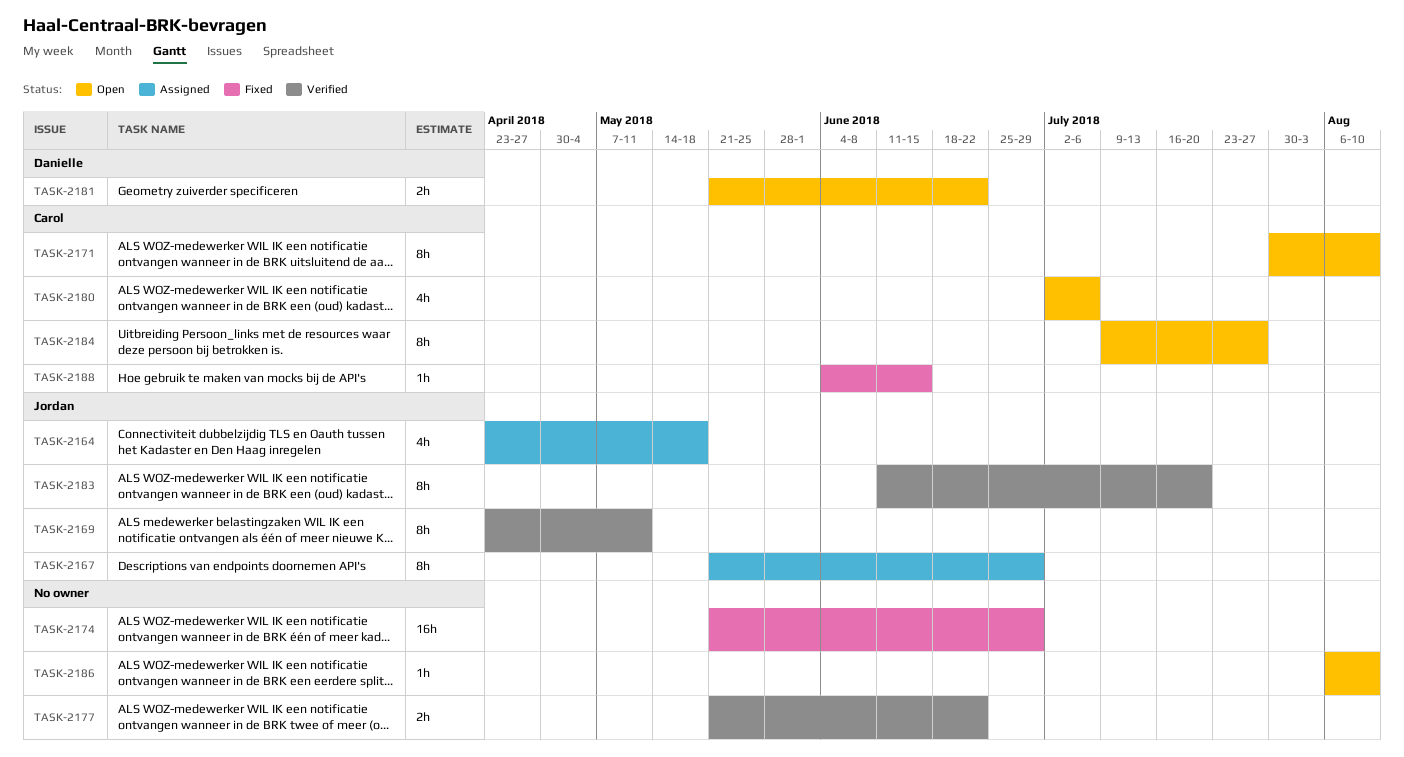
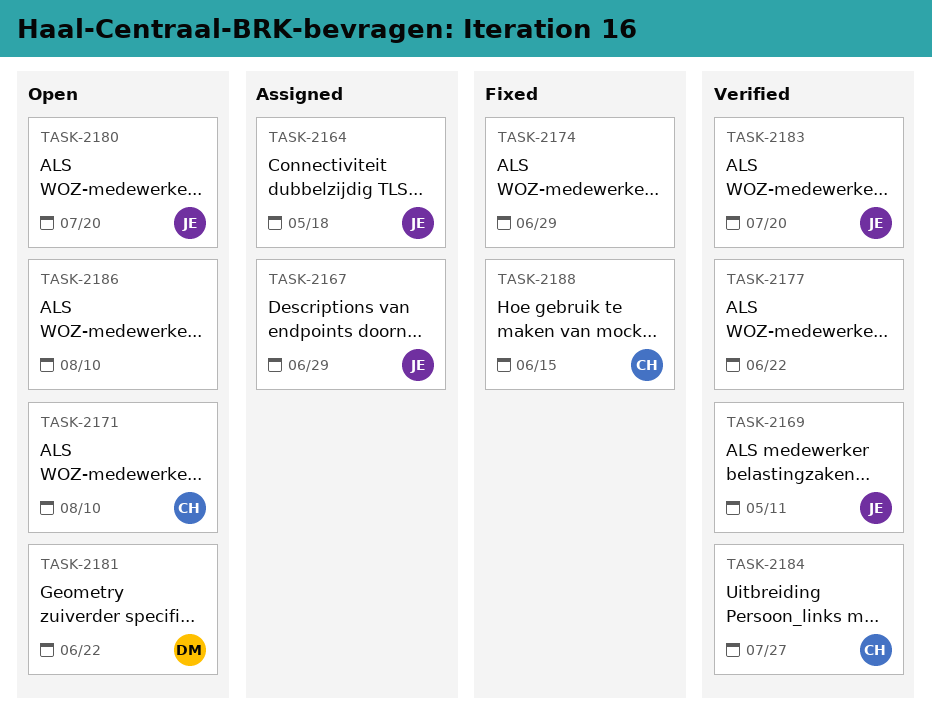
TASK-2180, owner: Carol -> Jordan
TASK-2180, due: Jul 6 -> Jul 20
TASK-2184, status: Open -> Verified

